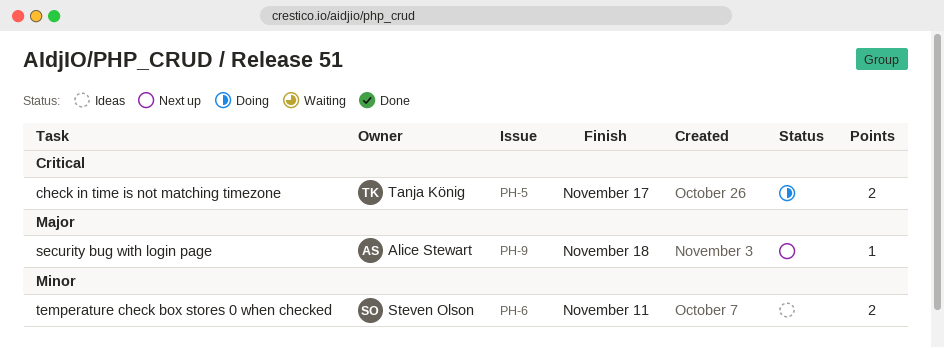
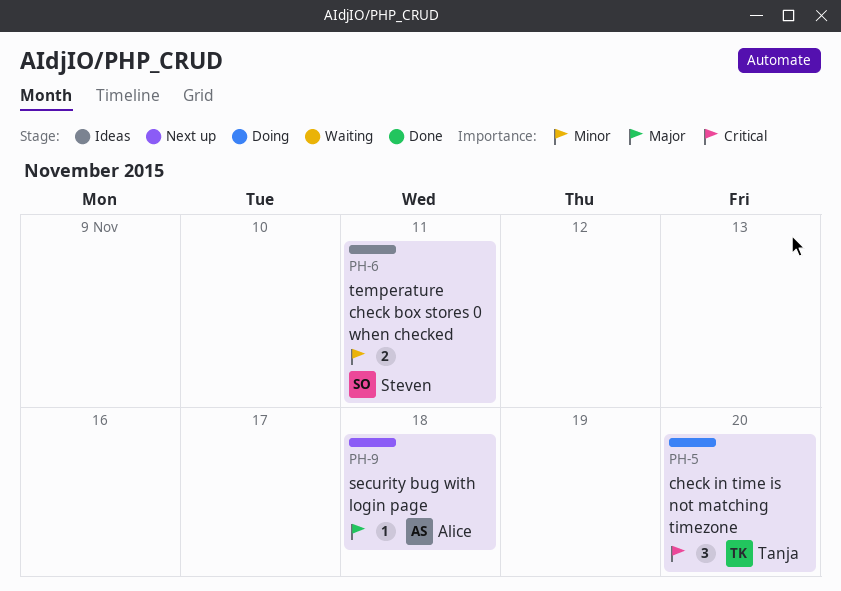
PH-5, estimate: 2 -> 3
PH-5, due: Nov 17 -> Nov 20

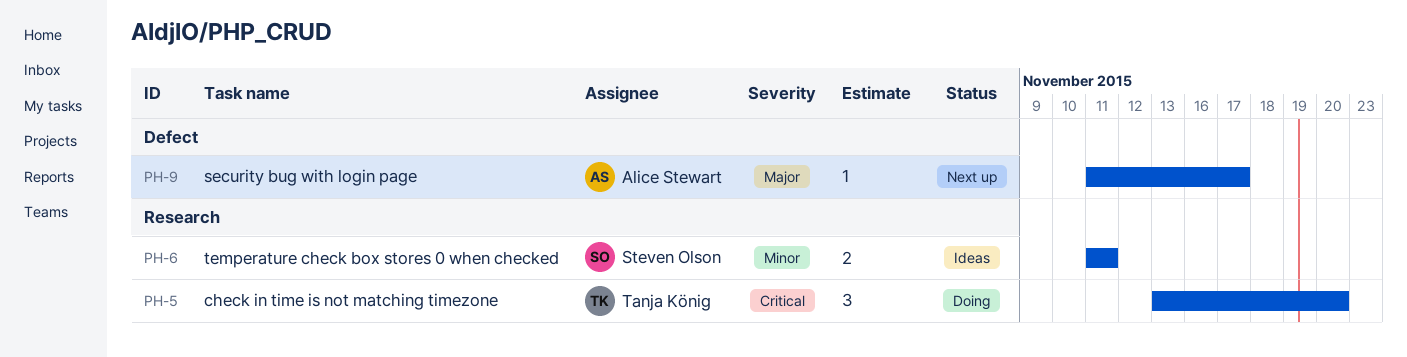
PH-9, due: Nov 18 -> Nov 17

